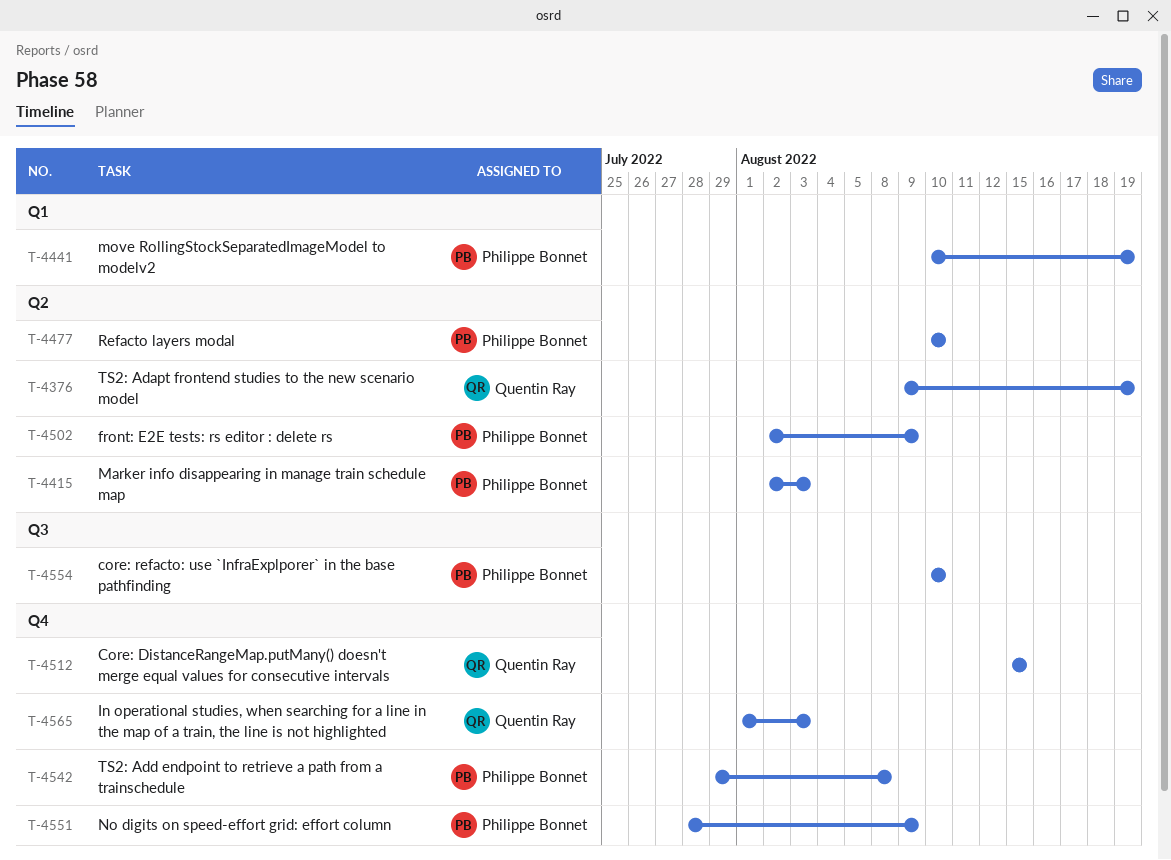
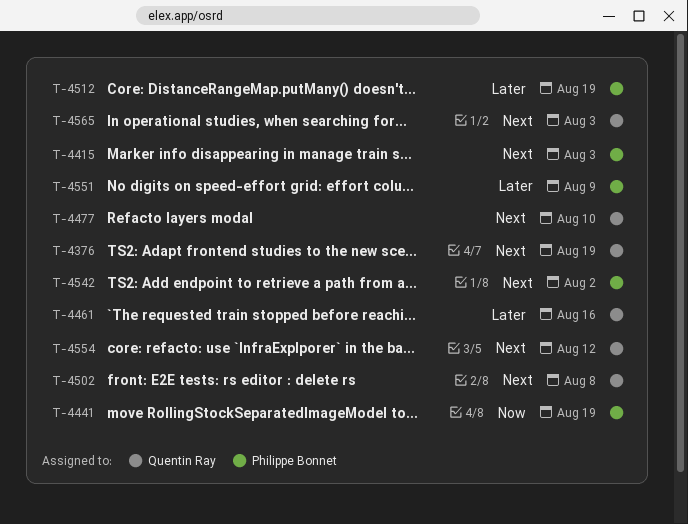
T-4461: none -> present
T-4477, owner: Philippe Bonnet -> Quentin Ray
T-4502, owner: Philippe Bonnet -> Quentin Ray
T-4502, due: Aug 9 -> Aug 8
T-4512, owner: Quentin Ray -> Philippe Bonnet
T-4512, due: Aug 15 -> Aug 19
T-4542, due: Aug 8 -> Aug 2
T-4554, owner: Philippe Bonnet -> Quentin Ray
T-4554, due: Aug 10 -> Aug 12

